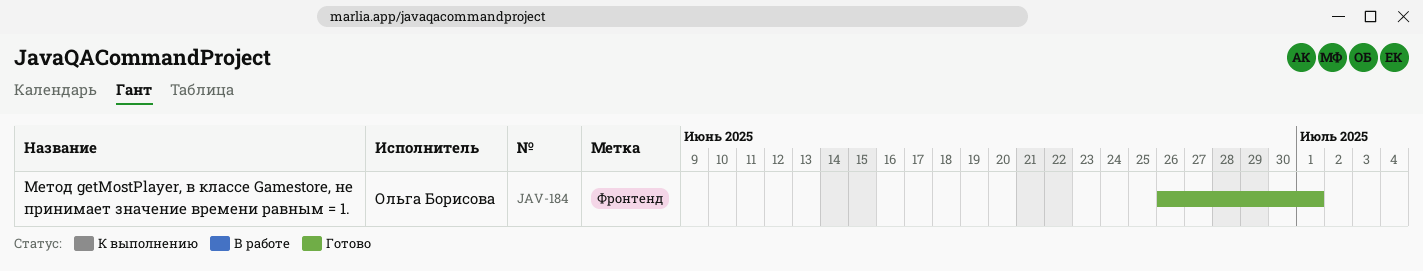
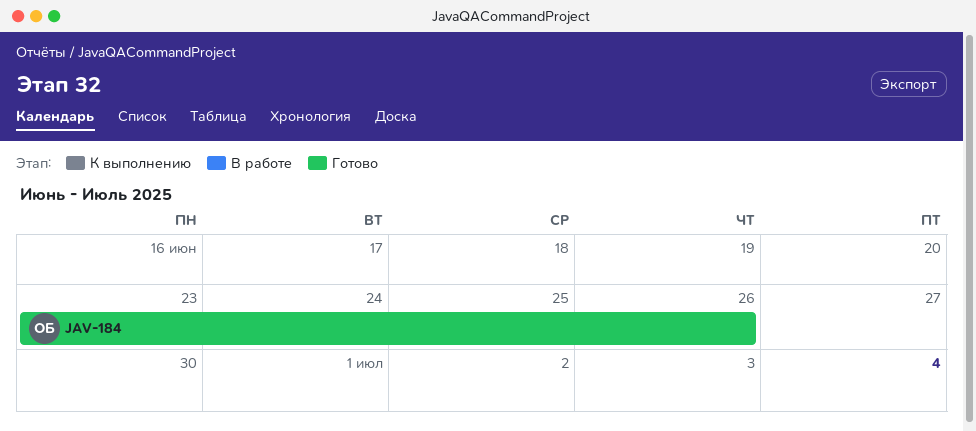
JAV-184, start: Jun 26 -> Jun 23
JAV-184, due: Jul 1 -> Jun 26

